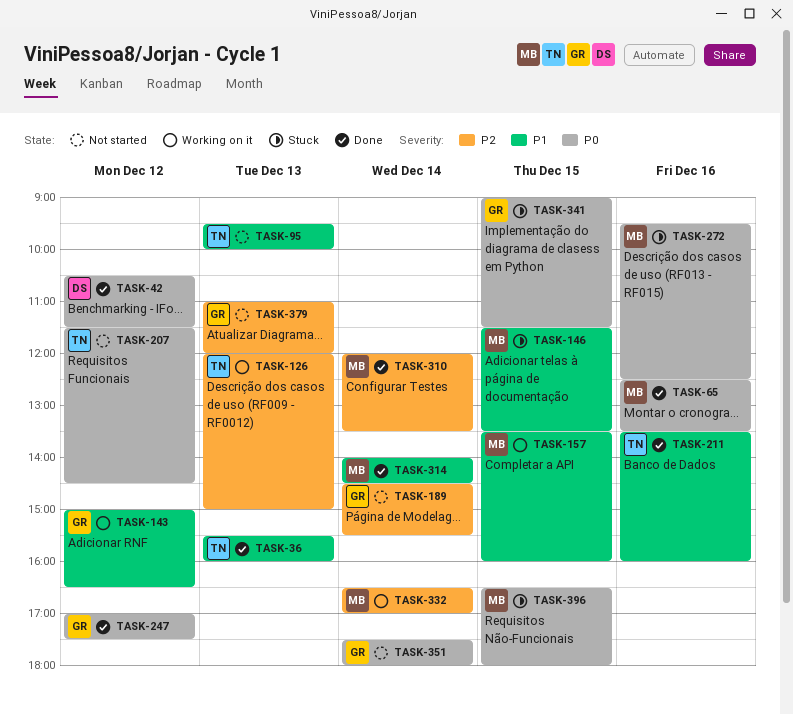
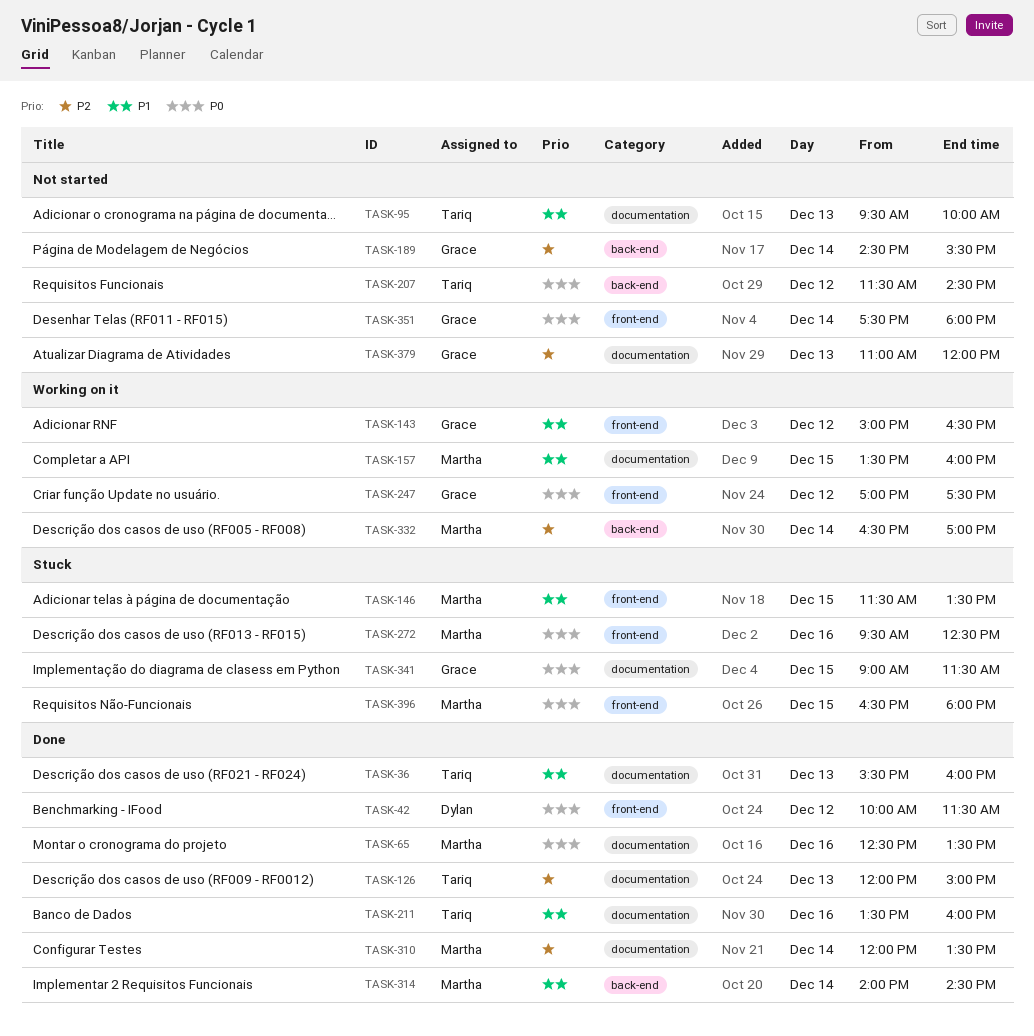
TASK-42, begins: 10:30 -> 10:00
TASK-126, status: Working on it -> Done
TASK-247, status: Done -> Working on it

